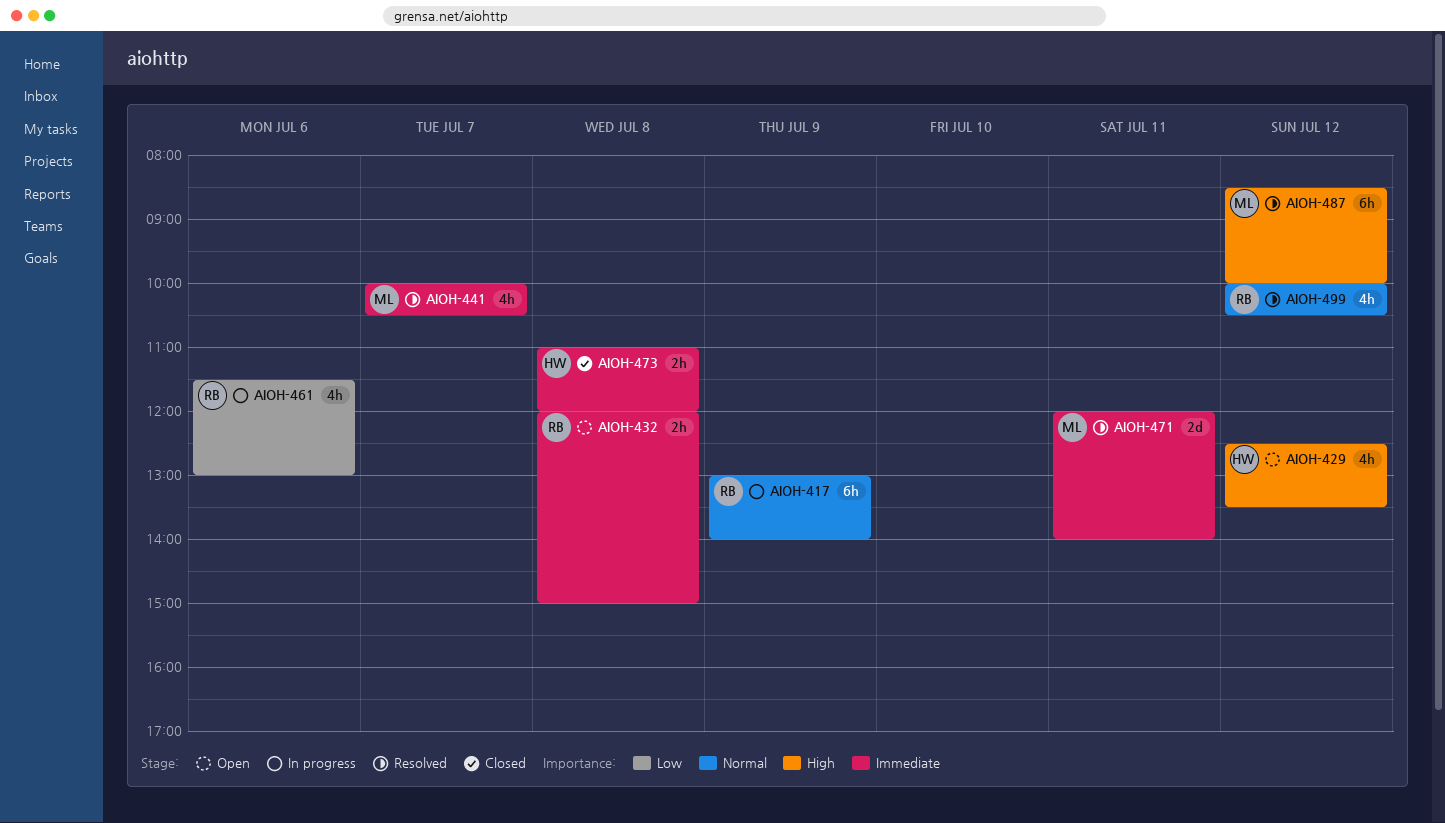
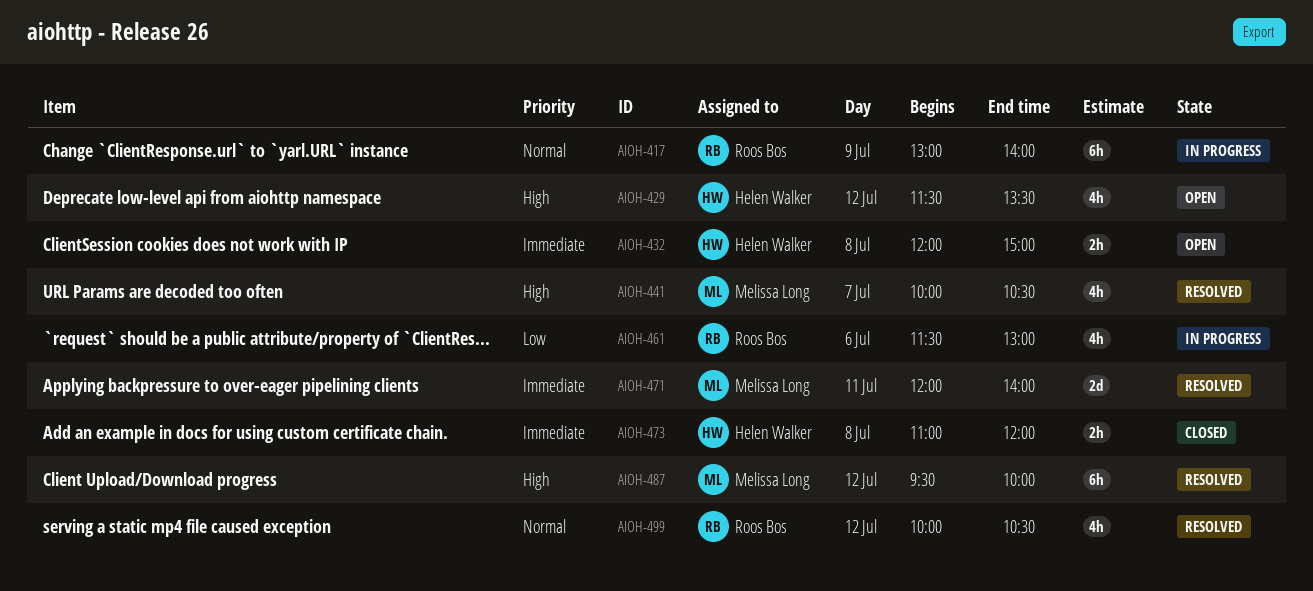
AIOH-429, begins: 12:30 -> 11:30
AIOH-432, owner: Roos Bos -> Helen Walker
AIOH-441, priority: Immediate -> High
AIOH-487, begins: 08:30 -> 09:30

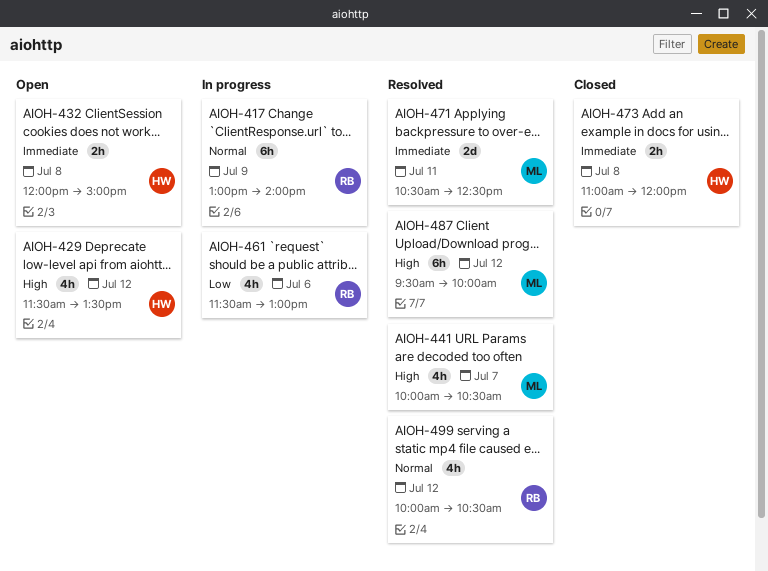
AIOH-471, begins: 12:00 -> 10:30
AIOH-471, ends: 14:00 -> 12:30

